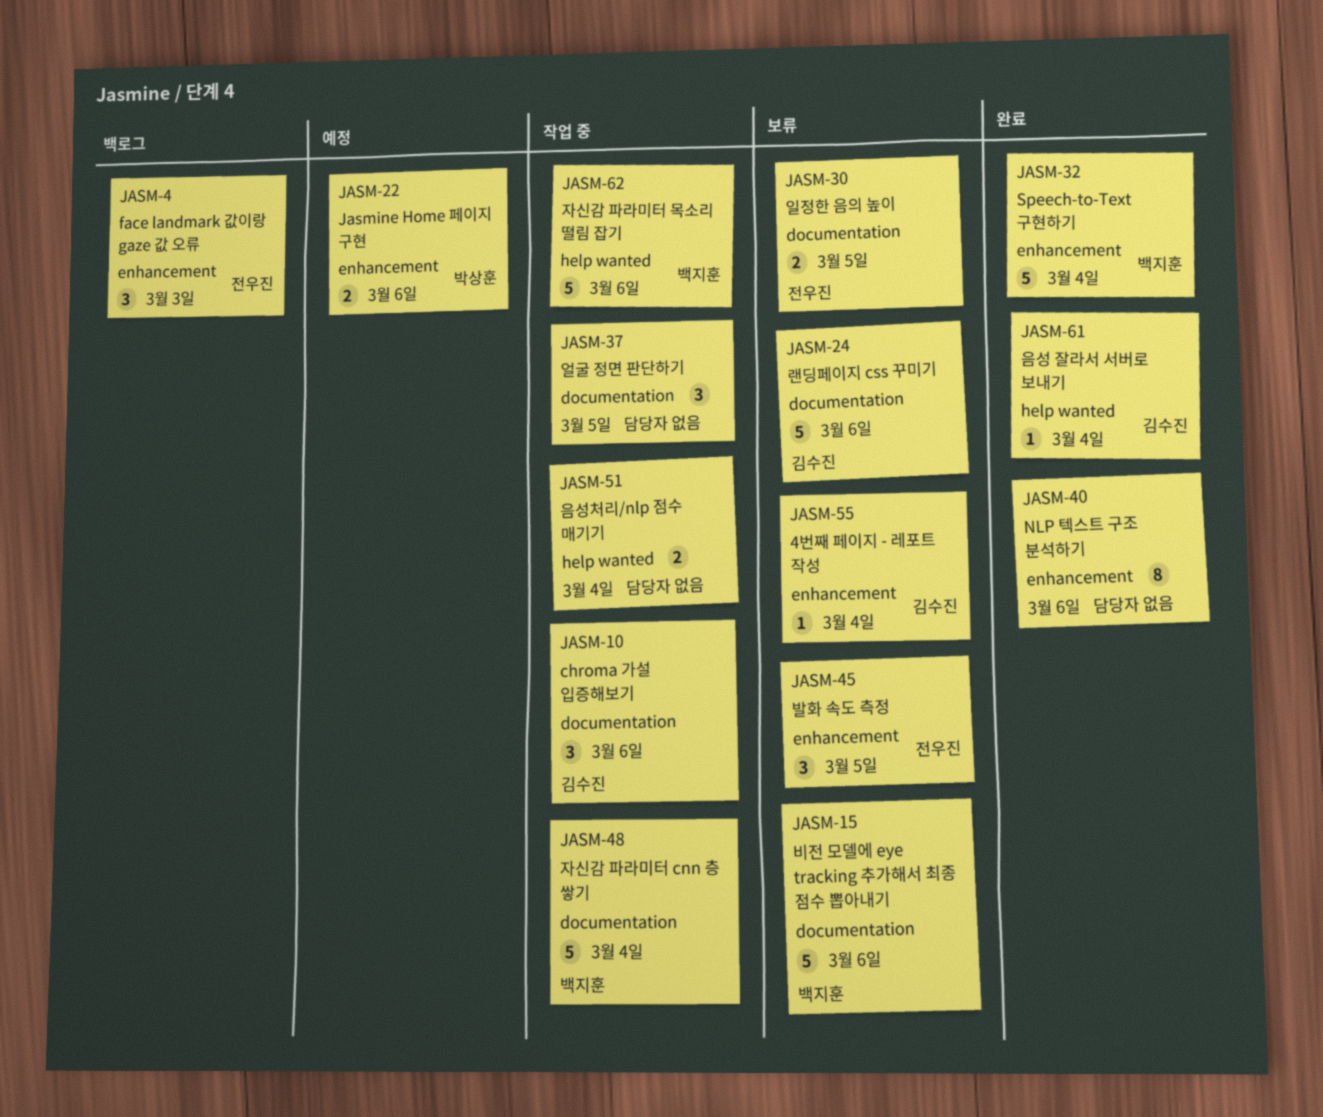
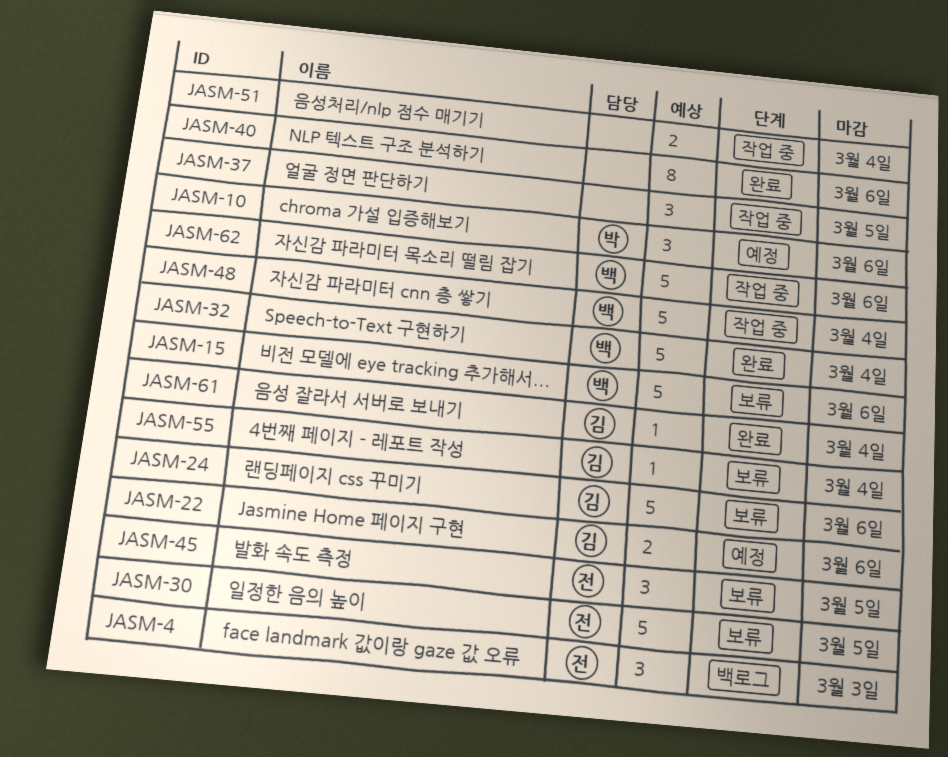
JASM-10, status: 작업 중 -> 예정
JASM-10, owner: 김수진 -> 박상훈
JASM-22, owner: 박상훈 -> 김수진
JASM-30, estimate: 2 -> 5

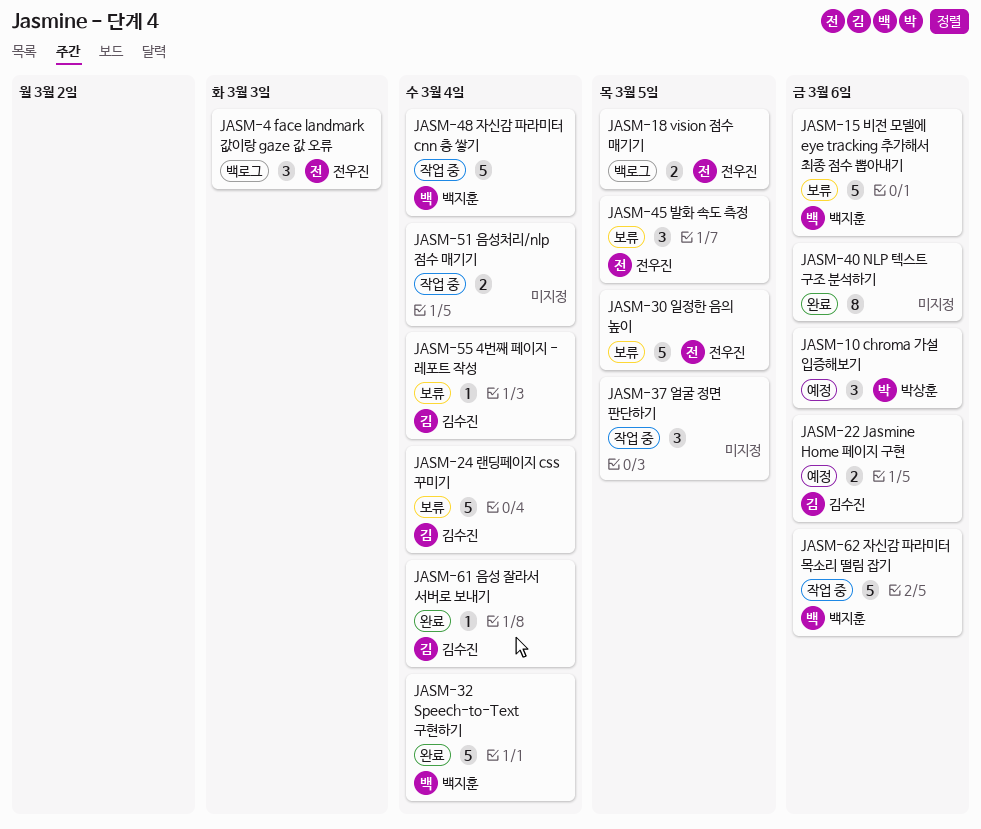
JASM-18: none -> present
JASM-24, due: Mar 6 -> Mar 4

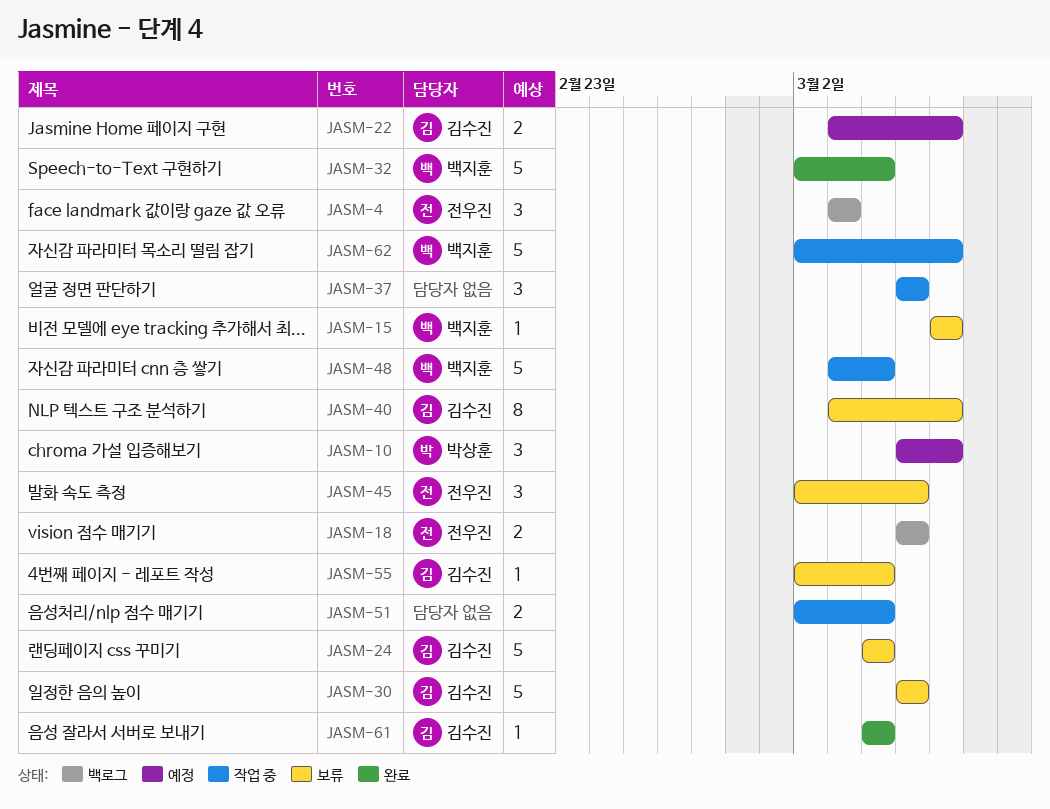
JASM-15, estimate: 5 -> 1
JASM-30, owner: 전우진 -> 김수진
JASM-40, status: 완료 -> 보류
JASM-40, owner: none -> 김수진

